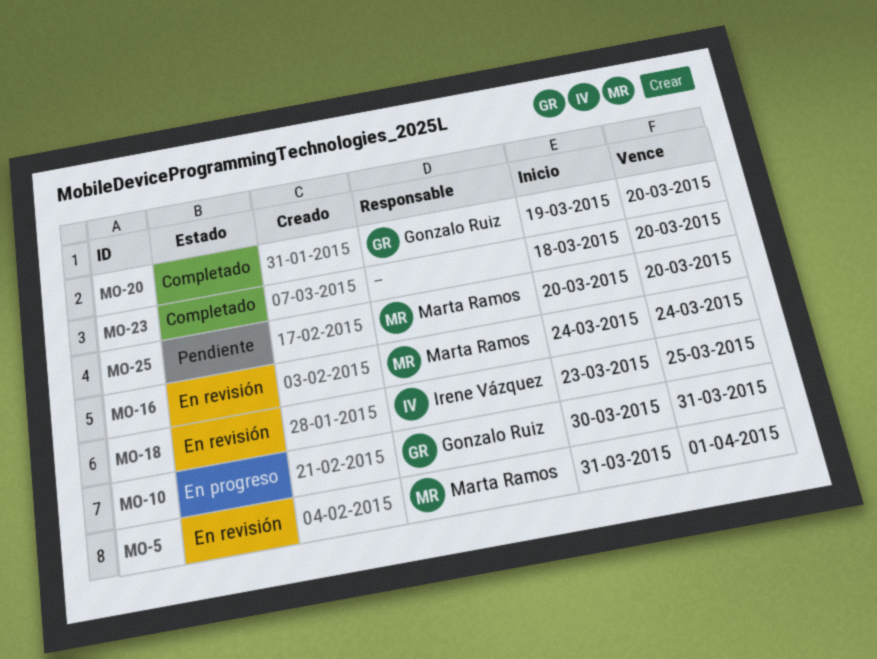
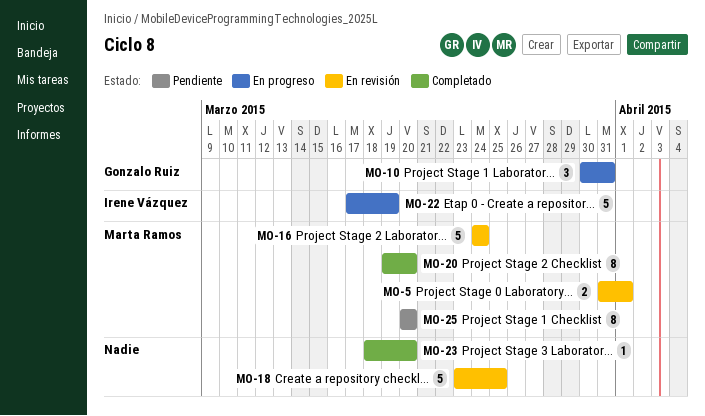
MO-18, owner: Irene Vázquez -> none
MO-20, owner: Gonzalo Ruiz -> Marta Ramos
MO-22: none -> present

